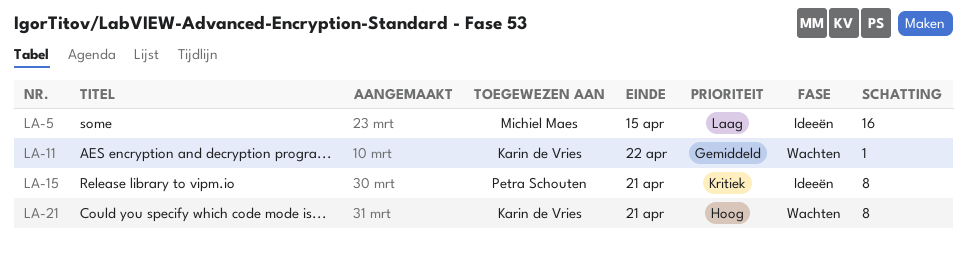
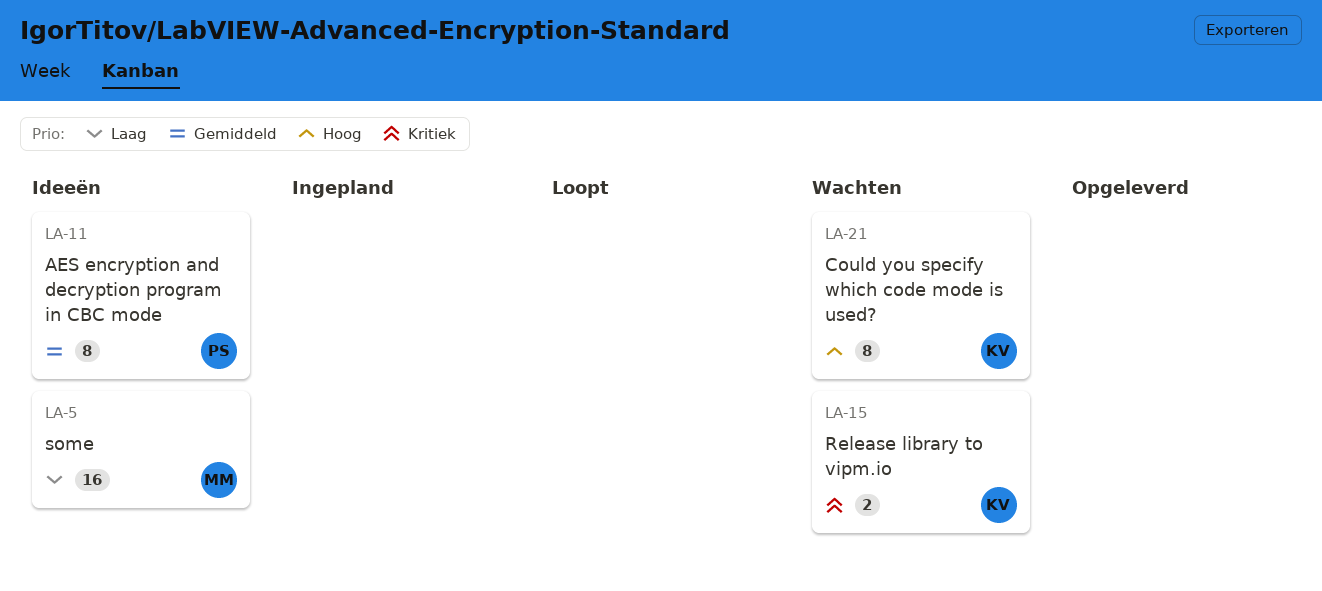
LA-11, status: Wachten -> Ideeën
LA-11, owner: Karin de Vries -> Petra Schouten
LA-11, estimate: 1 -> 8
LA-15, status: Ideeën -> Wachten
LA-15, owner: Petra Schouten -> Karin de Vries
LA-15, estimate: 8 -> 2

